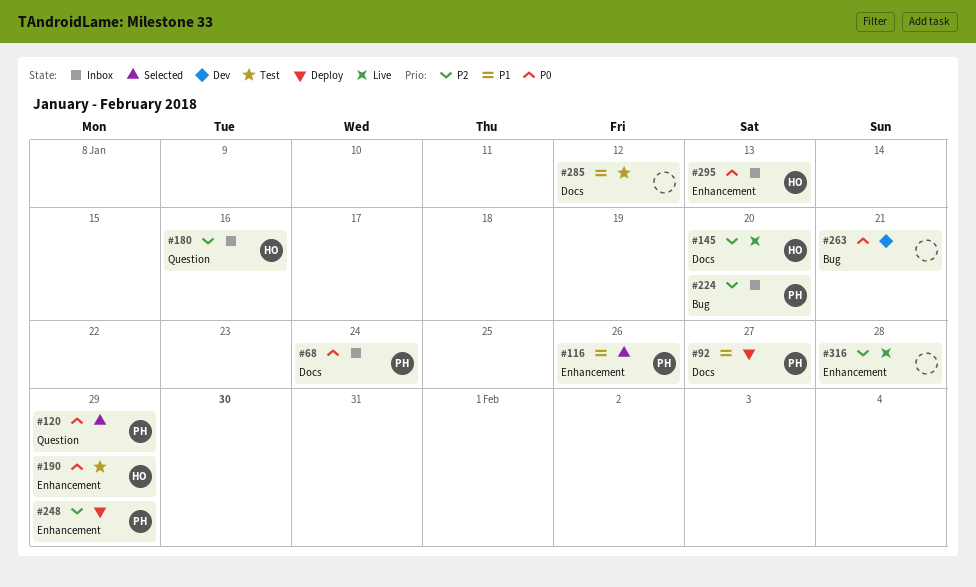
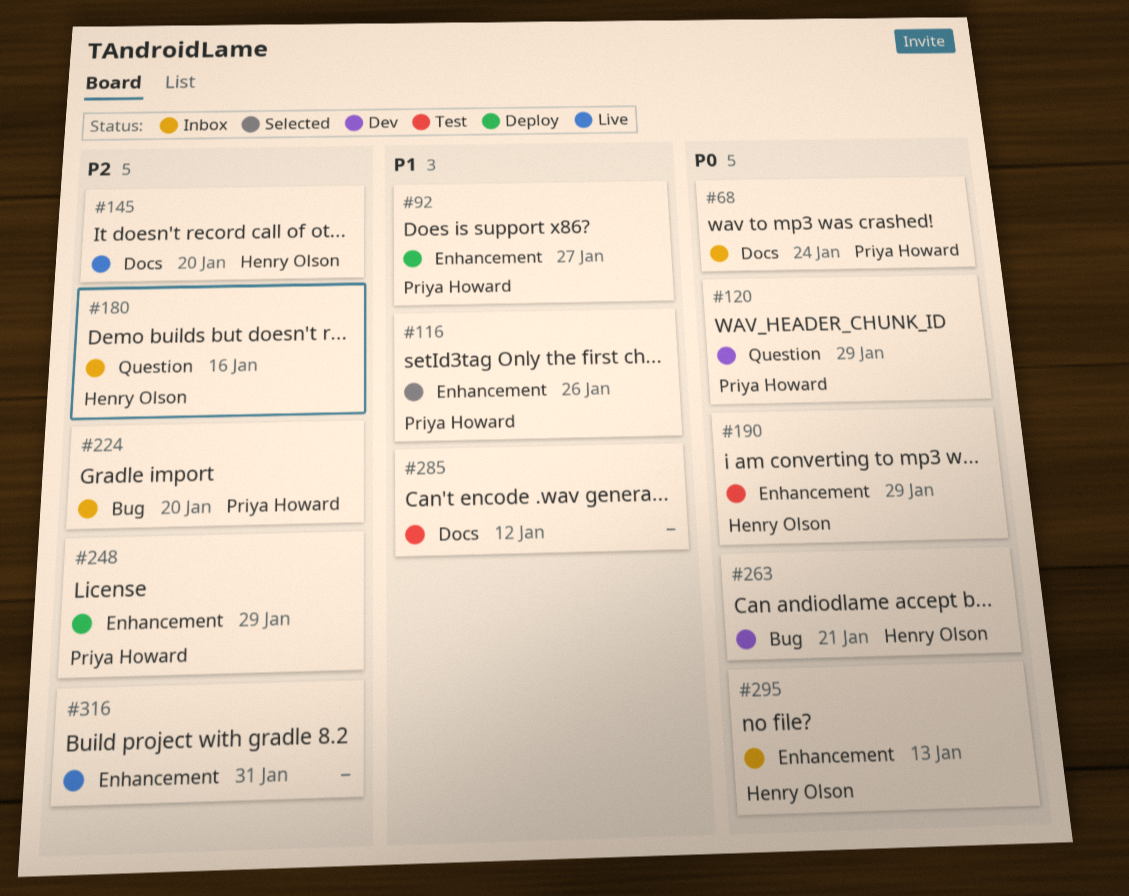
#92, label: Docs -> Enhancement
#120, status: Selected -> Dev
#263, owner: none -> Henry Olson
#316, due: Jan 28 -> Jan 31

